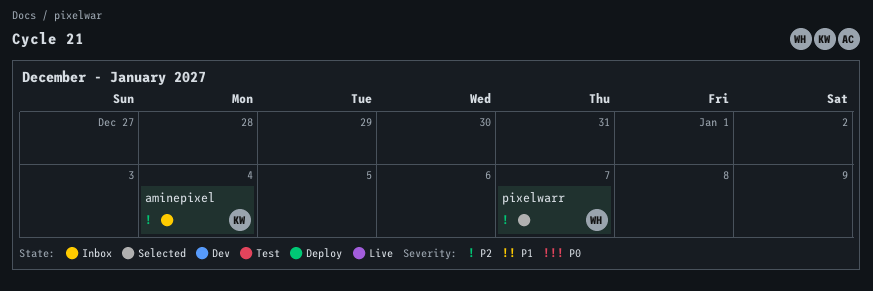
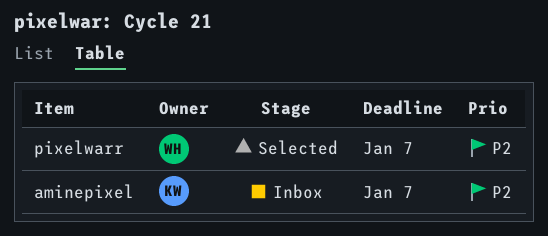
aminepixel, due: Jan 4 -> Jan 7

